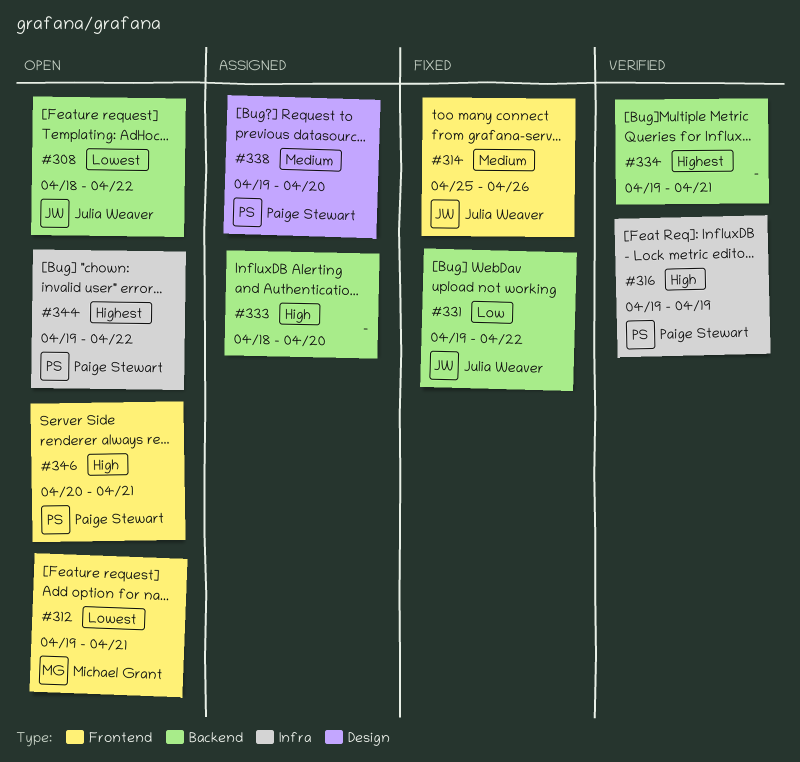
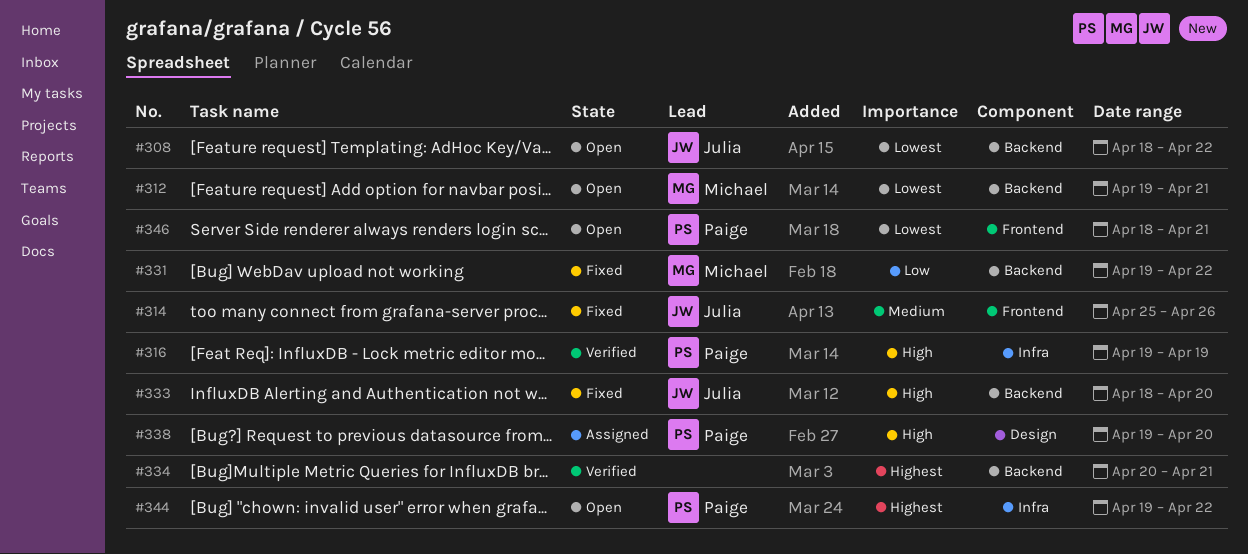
#312, label: Frontend -> Backend
#331, owner: Julia Weaver -> Michael Grant
#333, status: Assigned -> Fixed
#333, owner: none -> Julia Weaver
#334, start: Apr 19 -> Apr 20
#338, priority: Medium -> High
#346, priority: High -> Lowest
#346, start: Apr 20 -> Apr 18

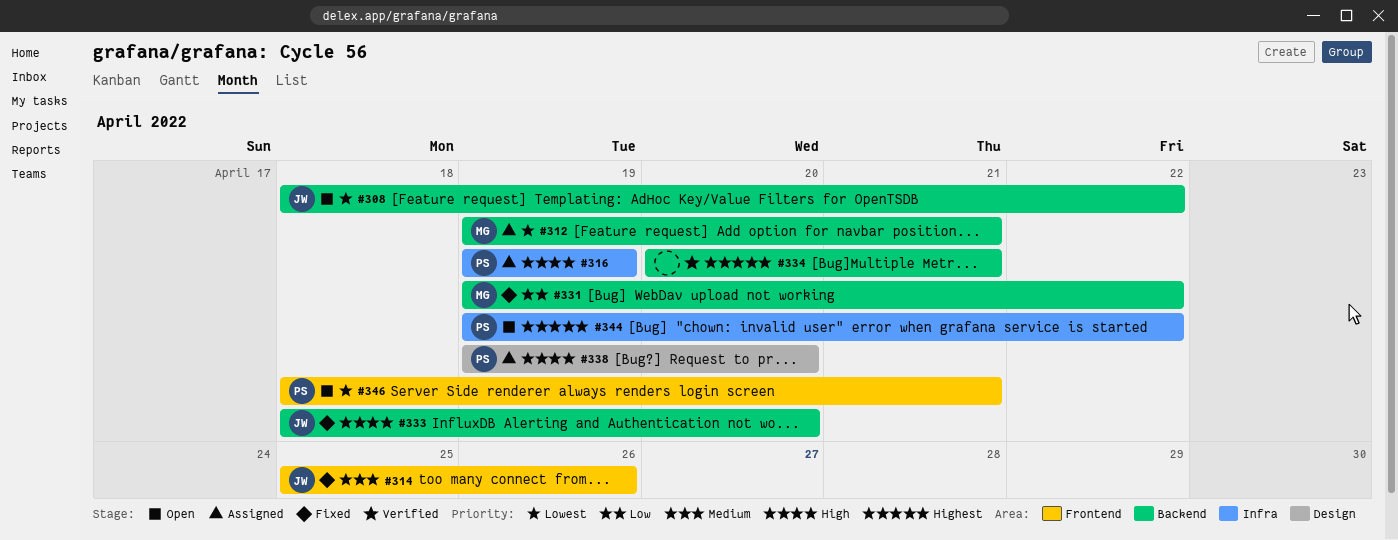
#312, status: Open -> Assigned
#316, status: Verified -> Assigned

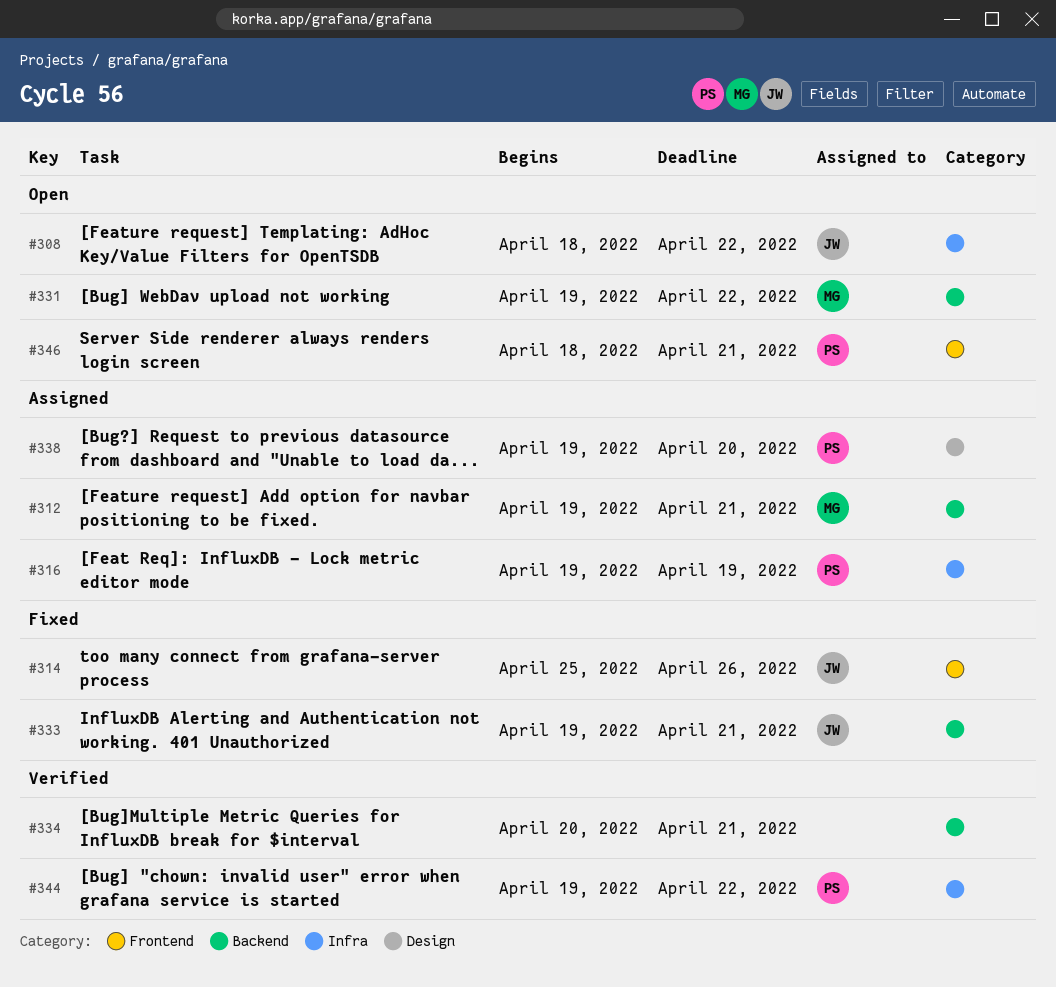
#308, label: Backend -> Infra
#331, status: Fixed -> Open
#333, start: Apr 18 -> Apr 19
#333, due: Apr 20 -> Apr 21
#344, status: Open -> Verified

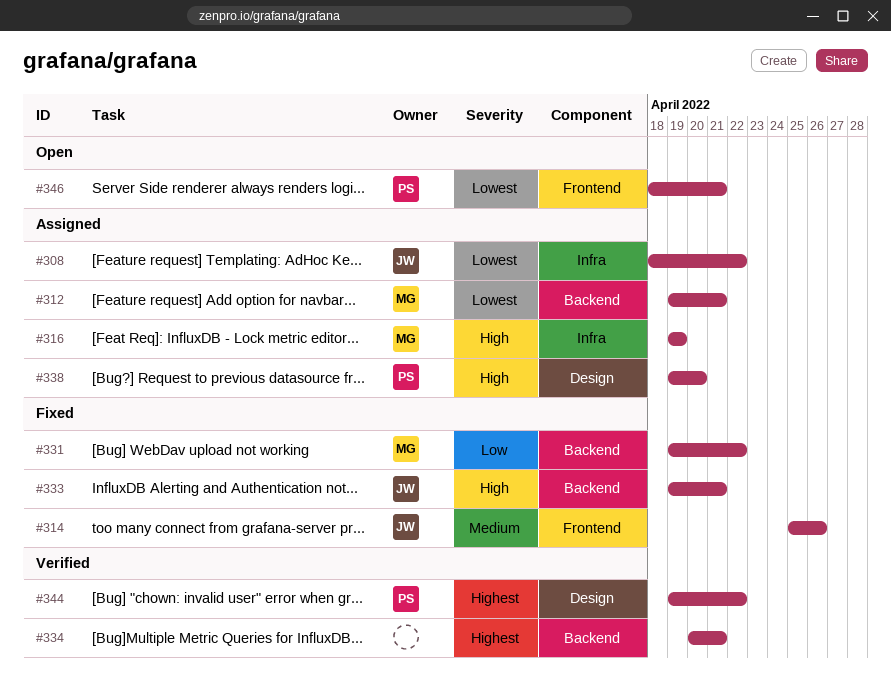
#308, status: Open -> Assigned
#316, owner: PS -> MG
#331, status: Open -> Fixed
#344, label: Infra -> Design

